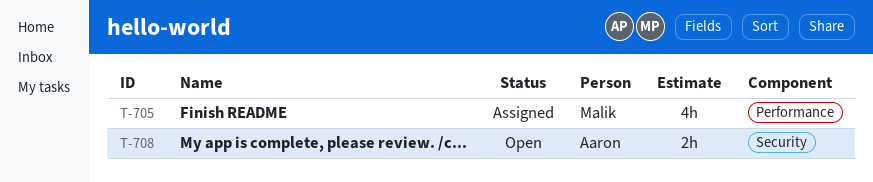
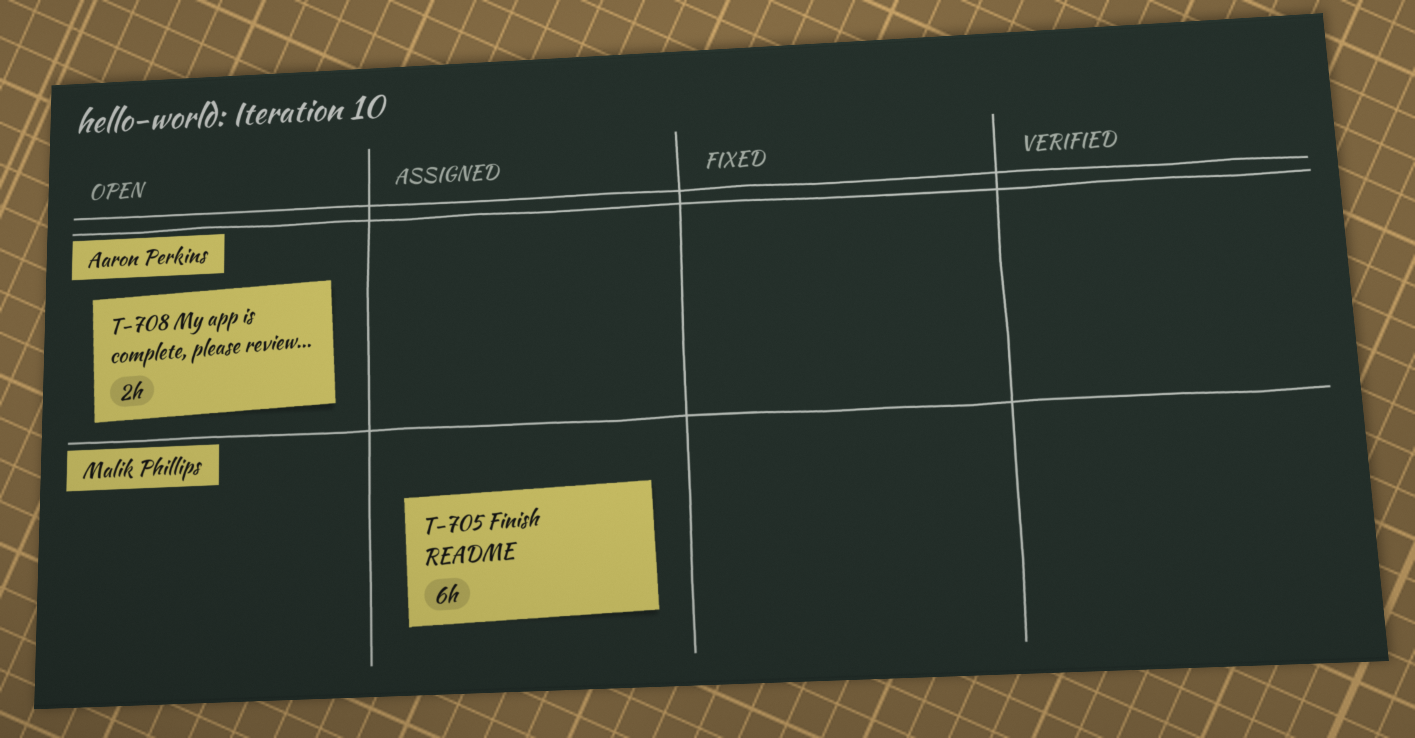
T-705, estimate: 4h -> 6h

